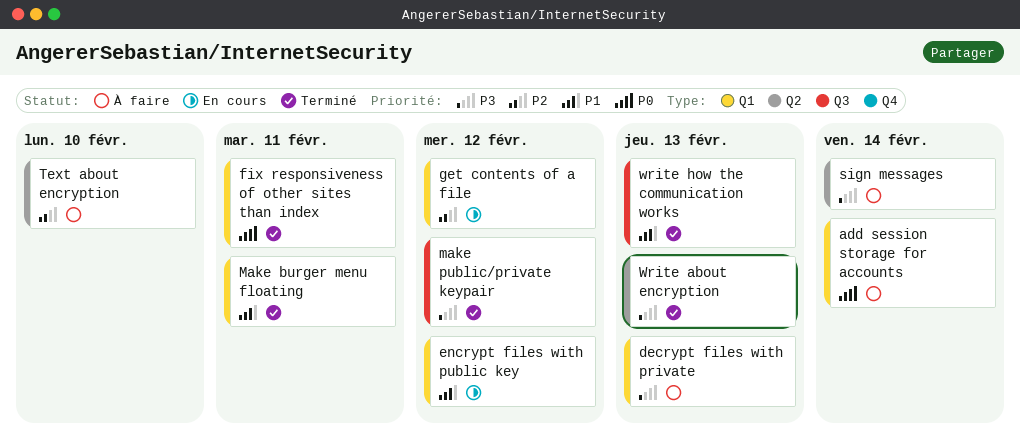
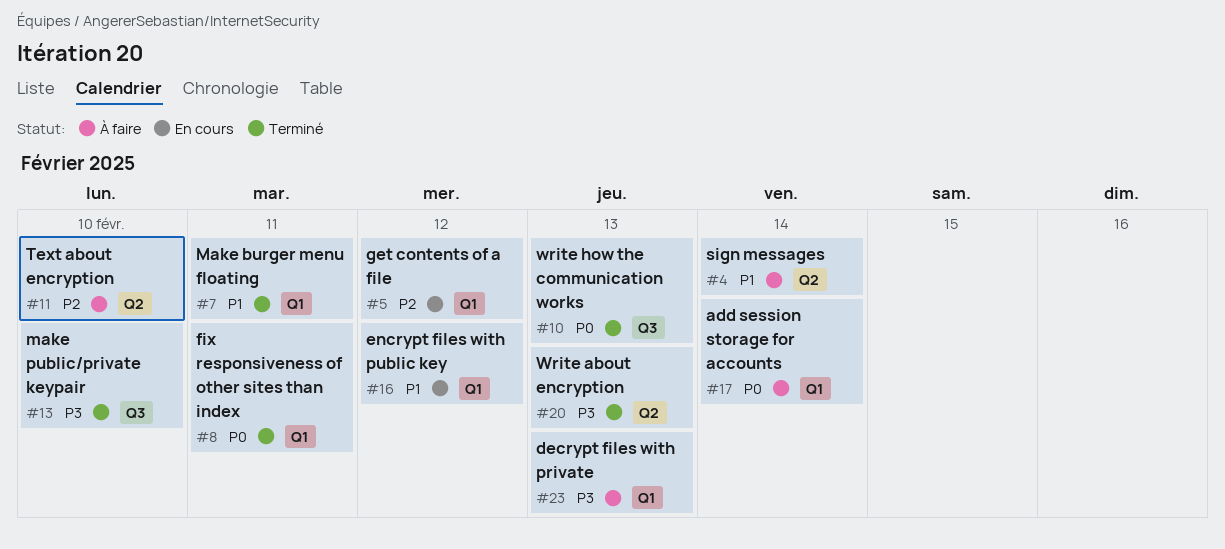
make public/private keypair, due: Feb 12 -> Feb 10
sign messages, priority: P3 -> P1
write how the communication works, priority: P1 -> P0

